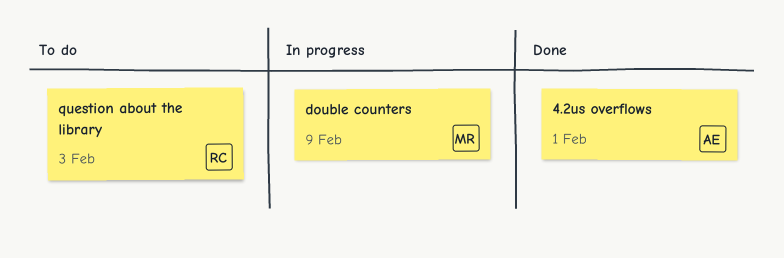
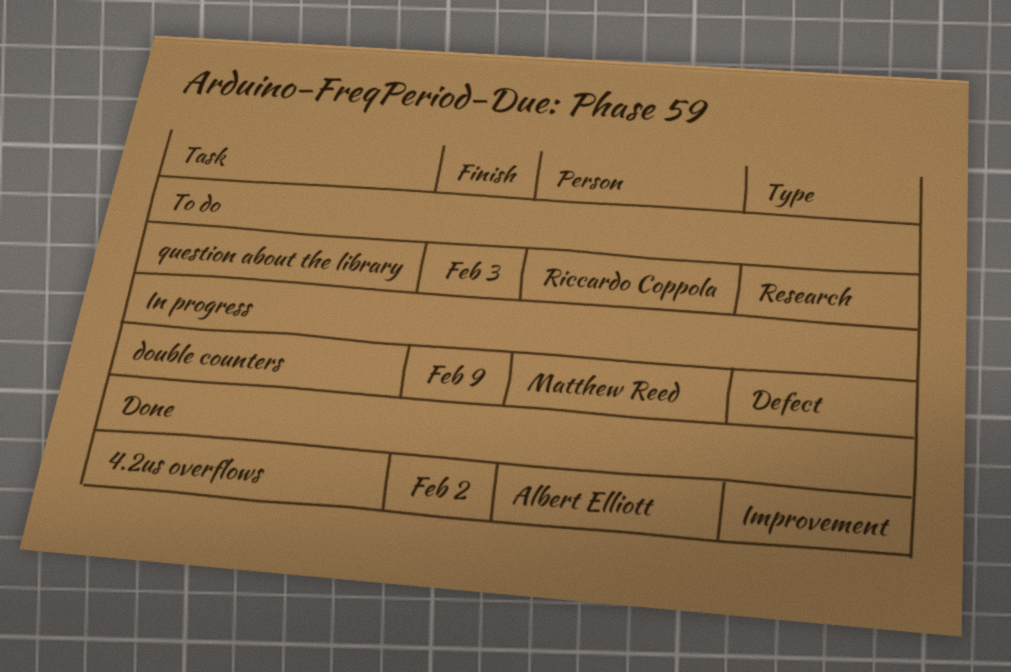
4.2us overflows, due: Feb 1 -> Feb 2

